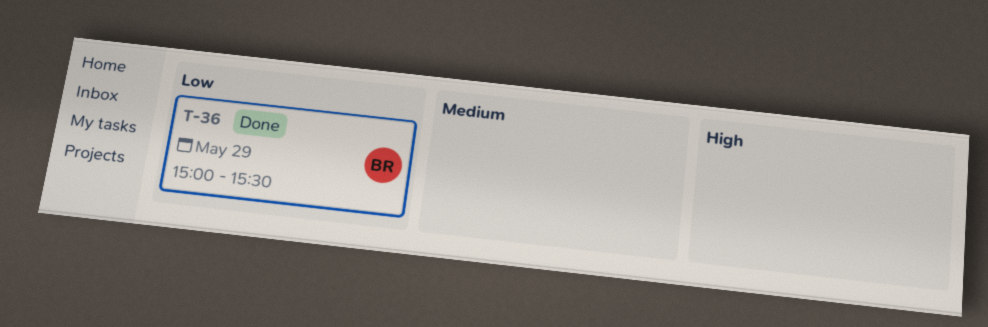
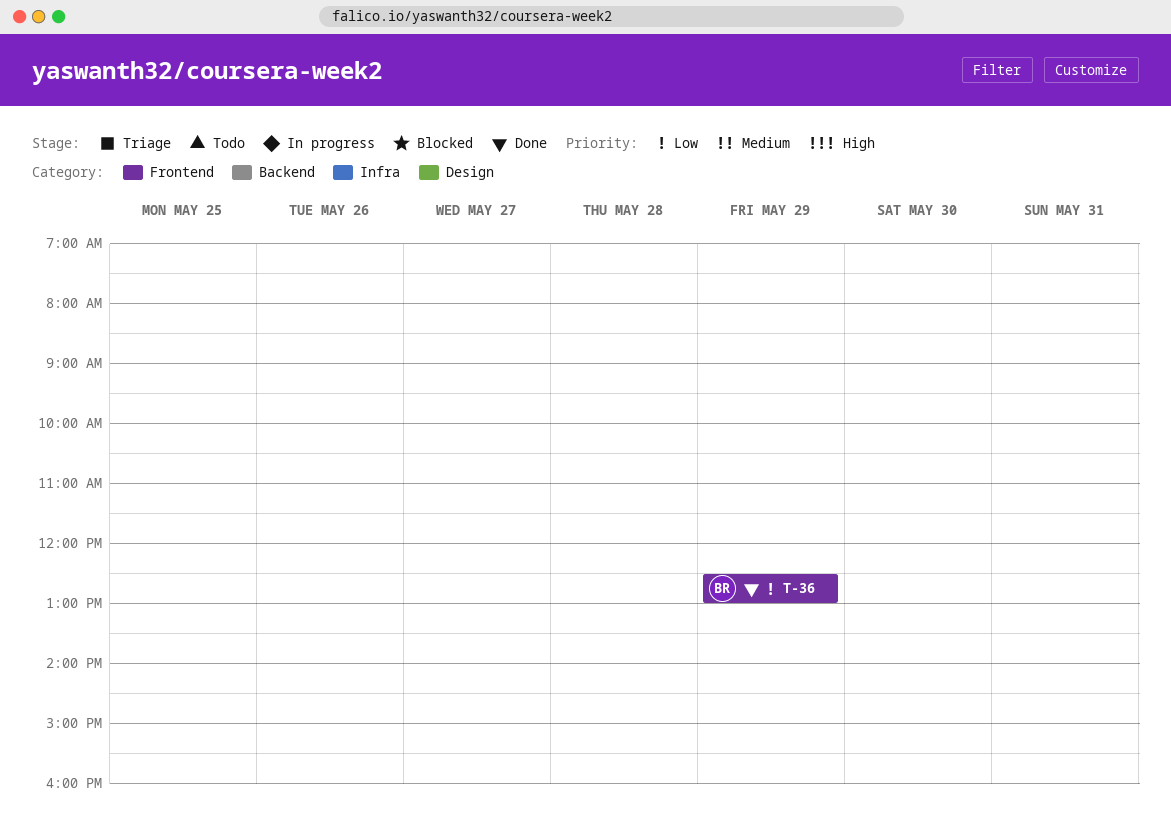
T-36, begins: 15:00 -> 12:30
T-36, ends: 15:30 -> 13:00

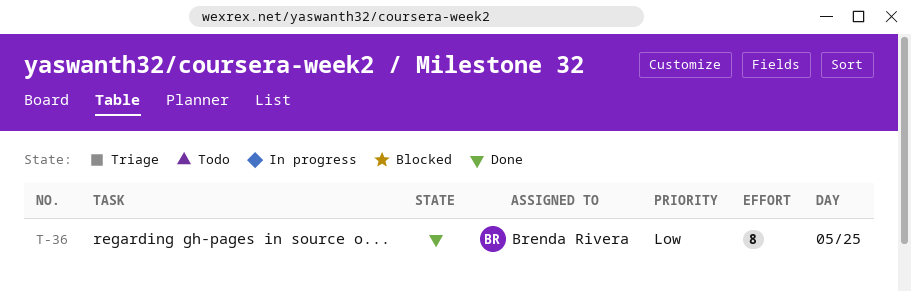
T-36, day: May 29 -> May 25

